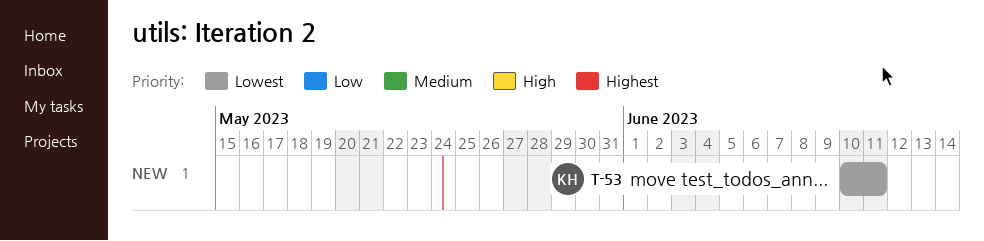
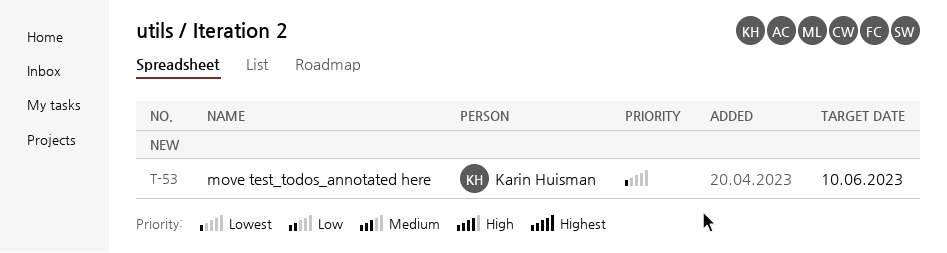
T-53, due: Jun 11 -> Jun 10

